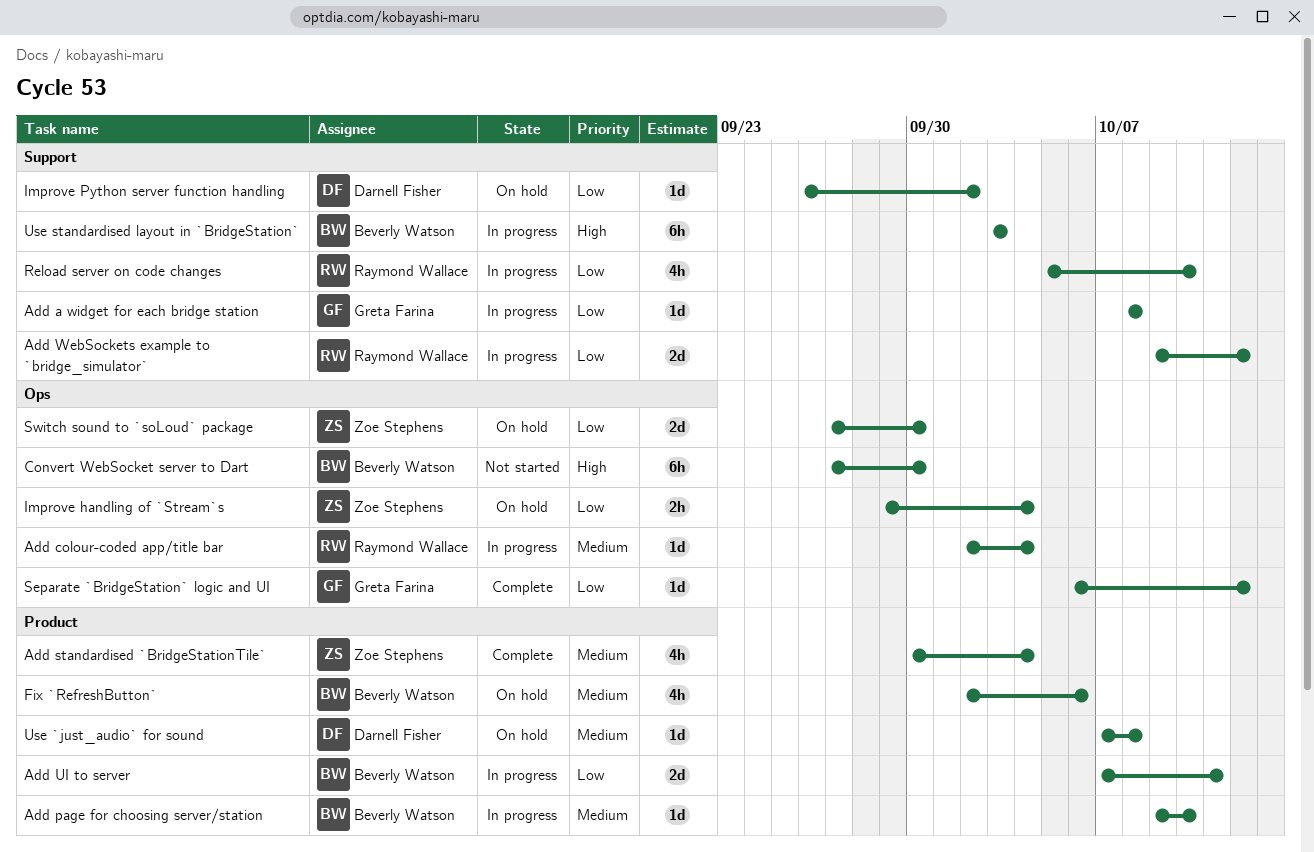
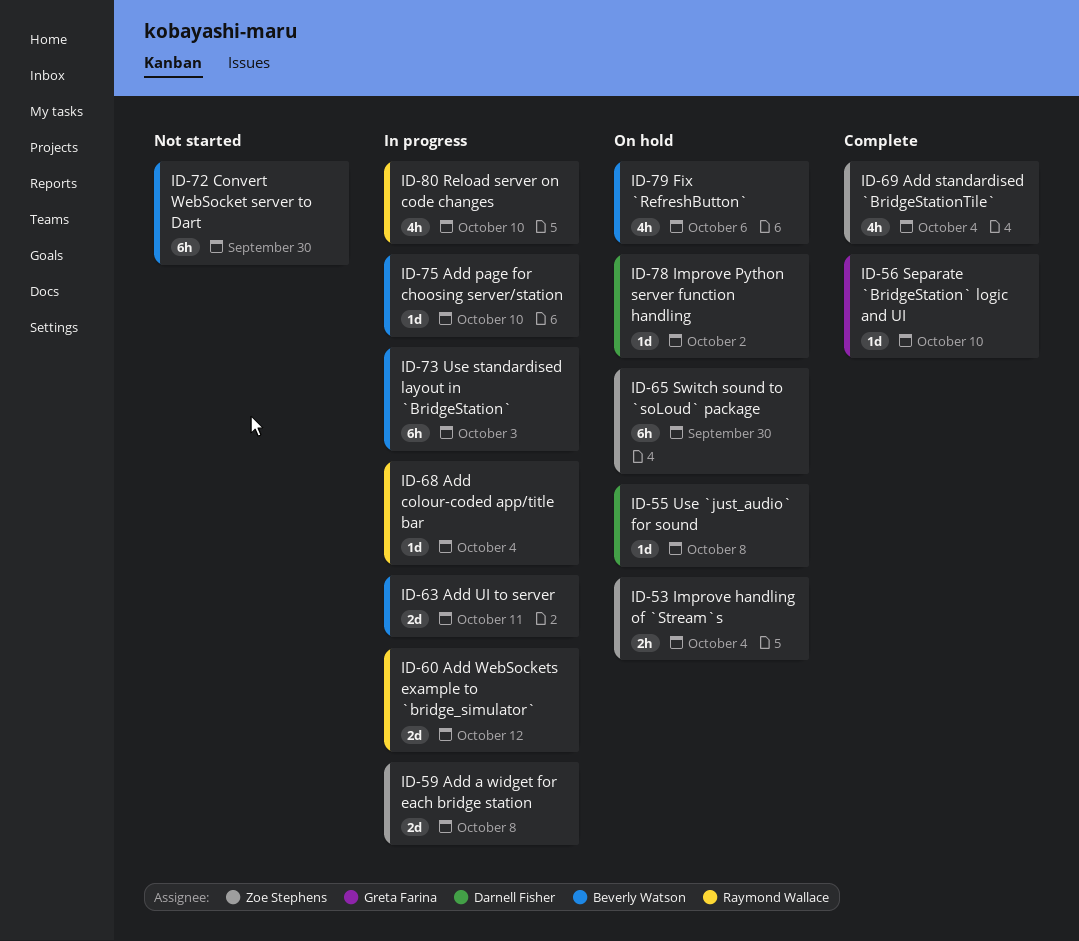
Add a widget for each bridge station, owner: Greta Farina -> Zoe Stephens
Add a widget for each bridge station, estimate: 1d -> 2d
Separate `BridgeStation` logic and UI, due: Oct 12 -> Oct 10
Switch sound to `soLoud` package, estimate: 2d -> 6h

